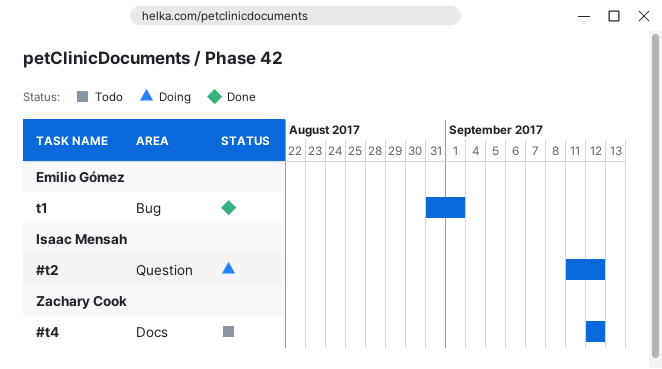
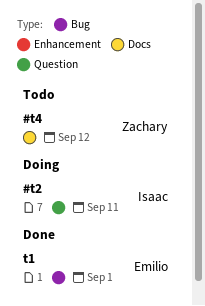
#t2, due: Sep 12 -> Sep 11

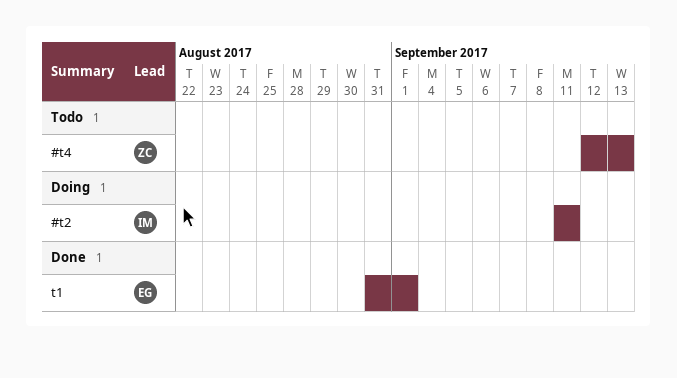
#t4, due: Sep 12 -> Sep 13

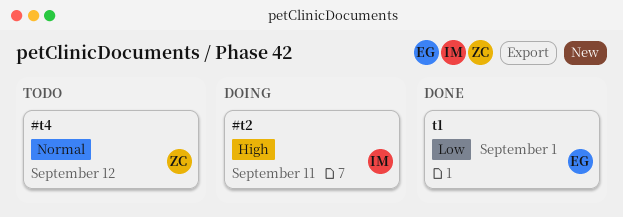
#t4, due: Sep 13 -> Sep 12

